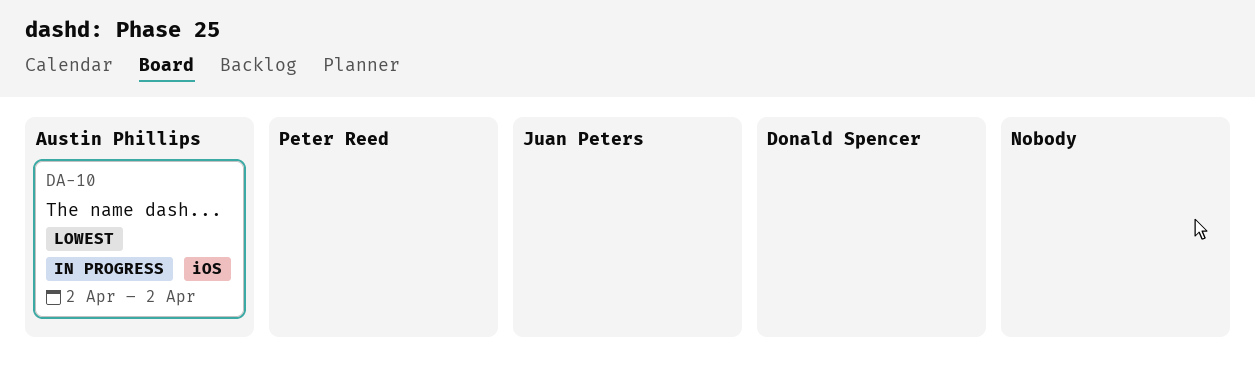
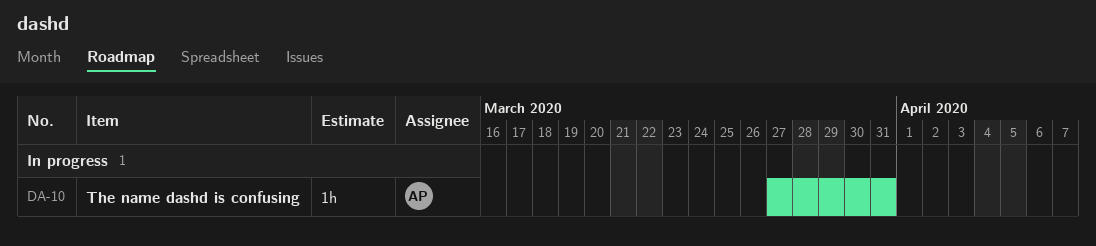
DA-10, start: Apr 2 -> Mar 27
DA-10, due: Apr 2 -> Mar 31

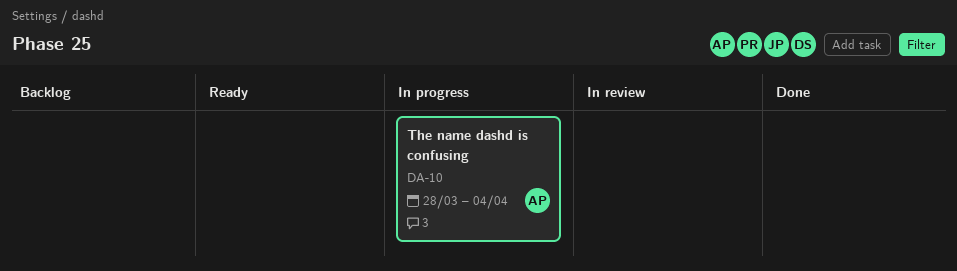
DA-10, start: Mar 27 -> Mar 28
DA-10, due: Mar 31 -> Apr 4

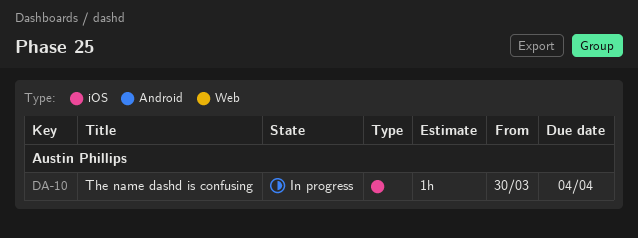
DA-10, start: Mar 28 -> Mar 30

